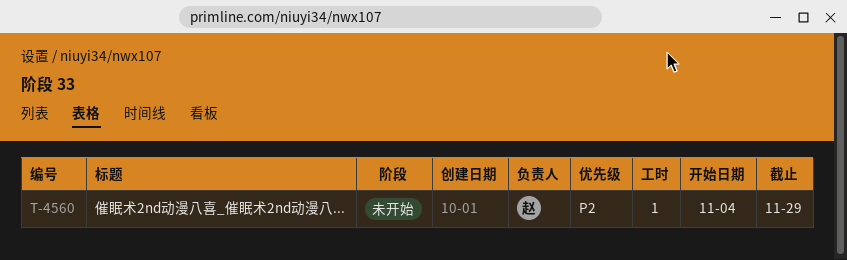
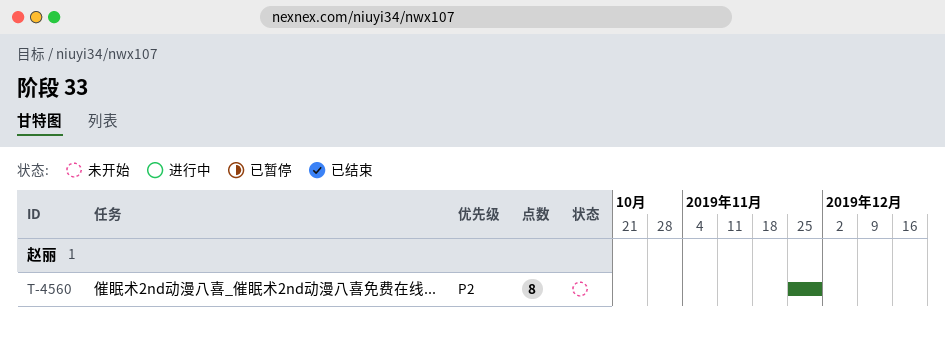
T-4560, estimate: 1 -> 8
T-4560, start: Nov 4 -> Nov 25

